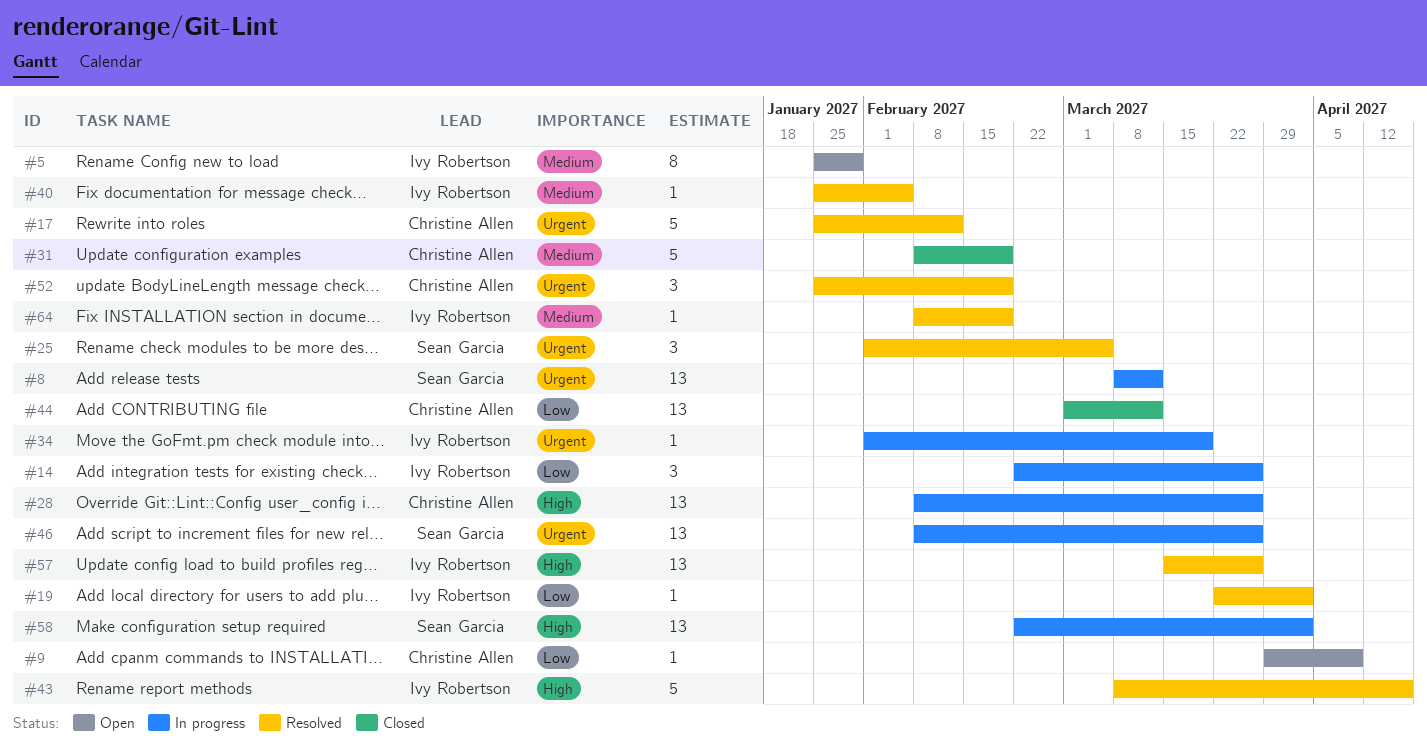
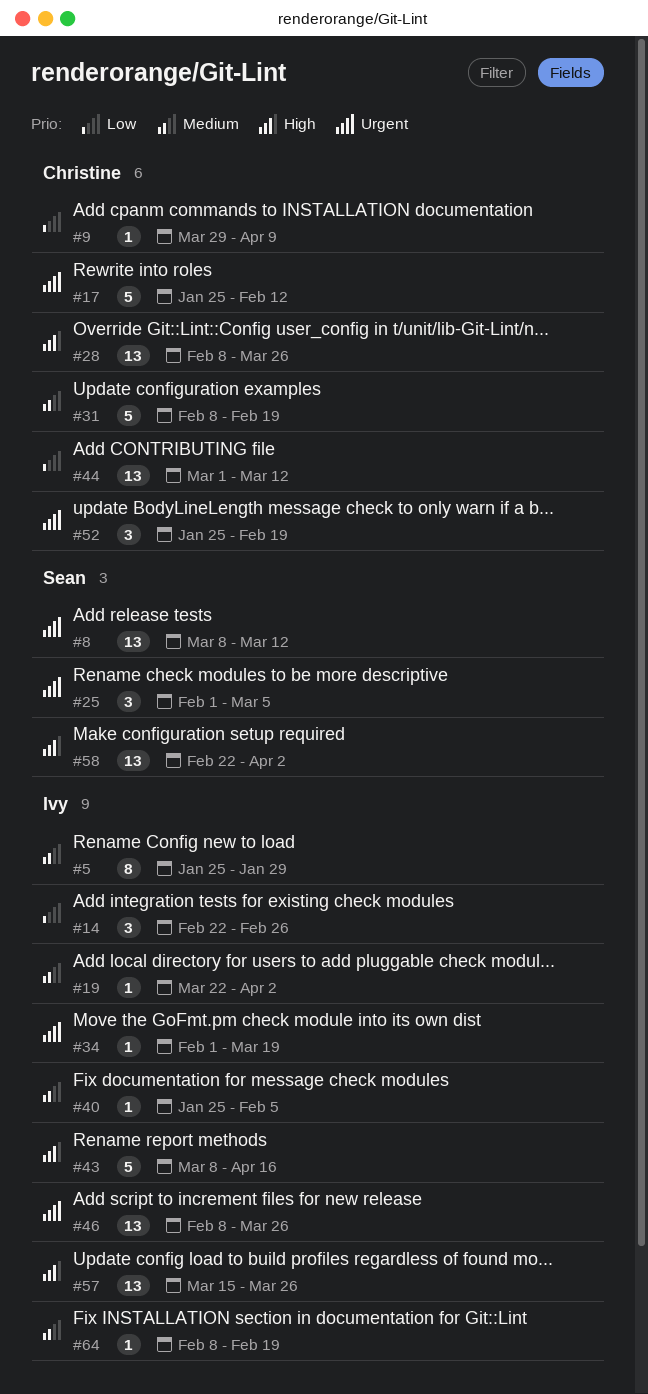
#14, due: Mar 26 -> Feb 26
#19, priority: Low -> Medium
#46, owner: Sean Garcia -> Ivy Robertson

